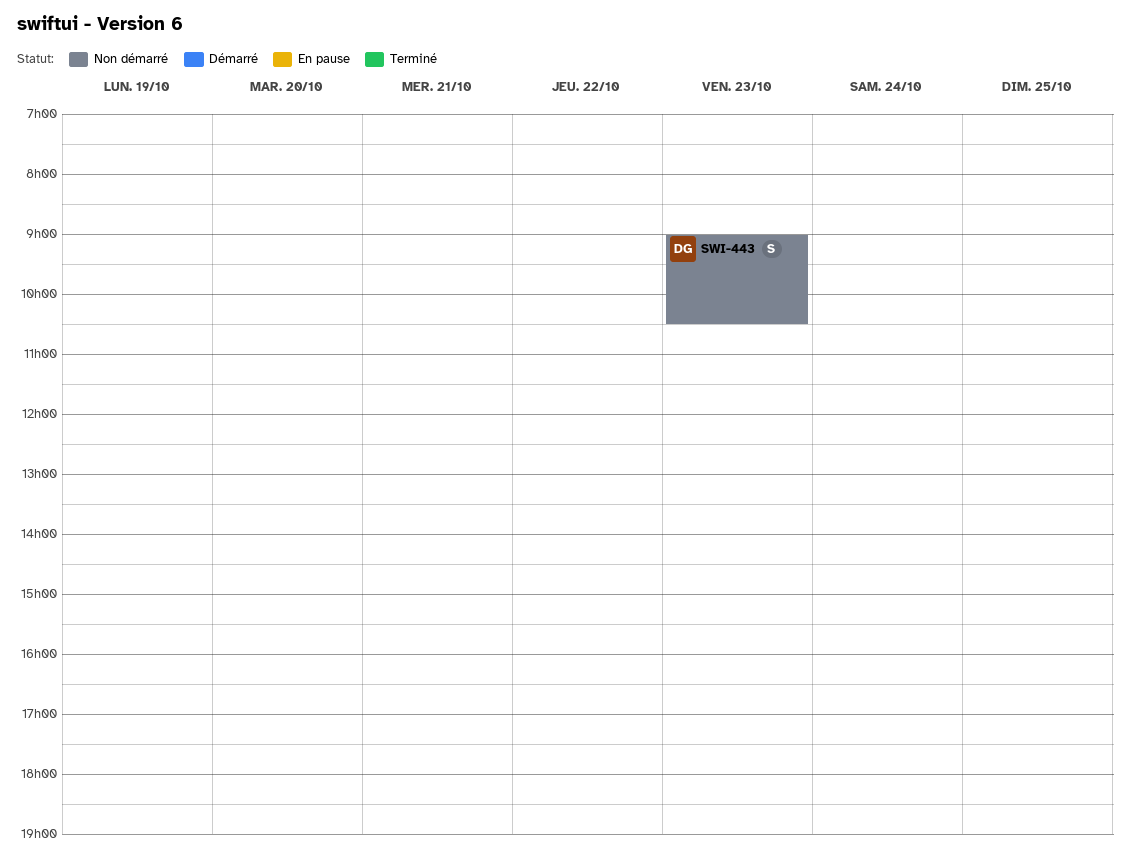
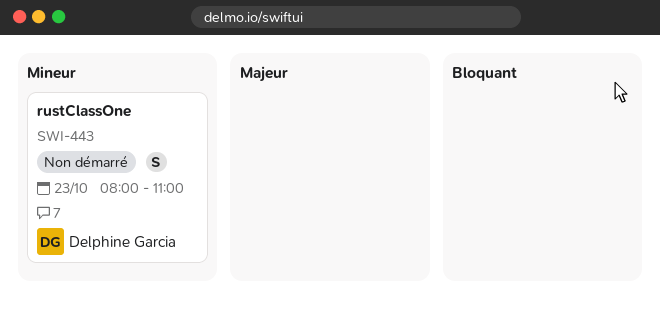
SWI-443, begins: 09:00 -> 08:00
SWI-443, ends: 10:30 -> 11:00

